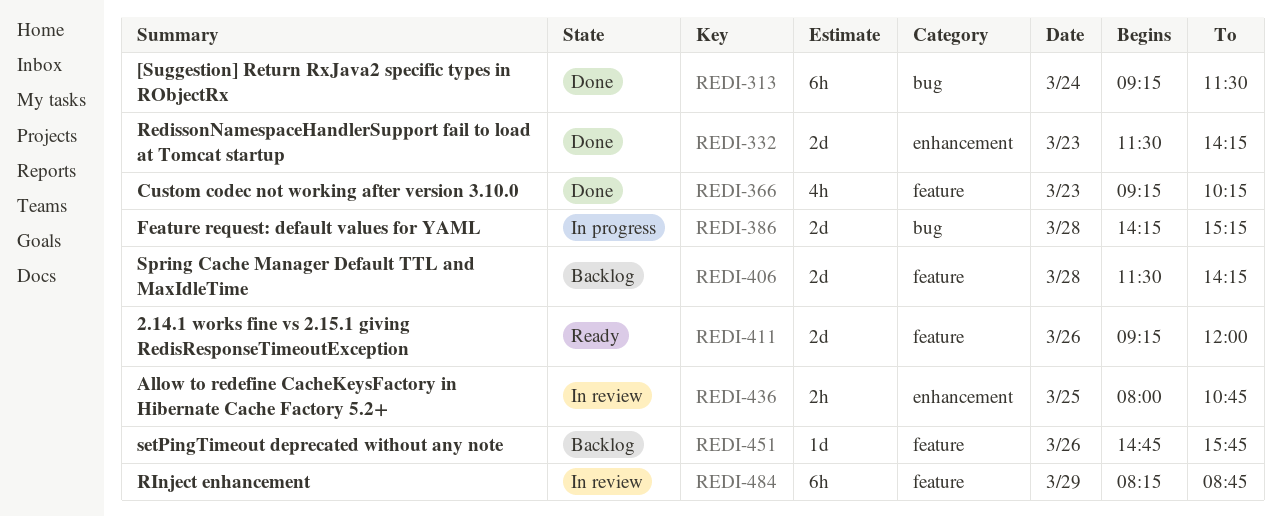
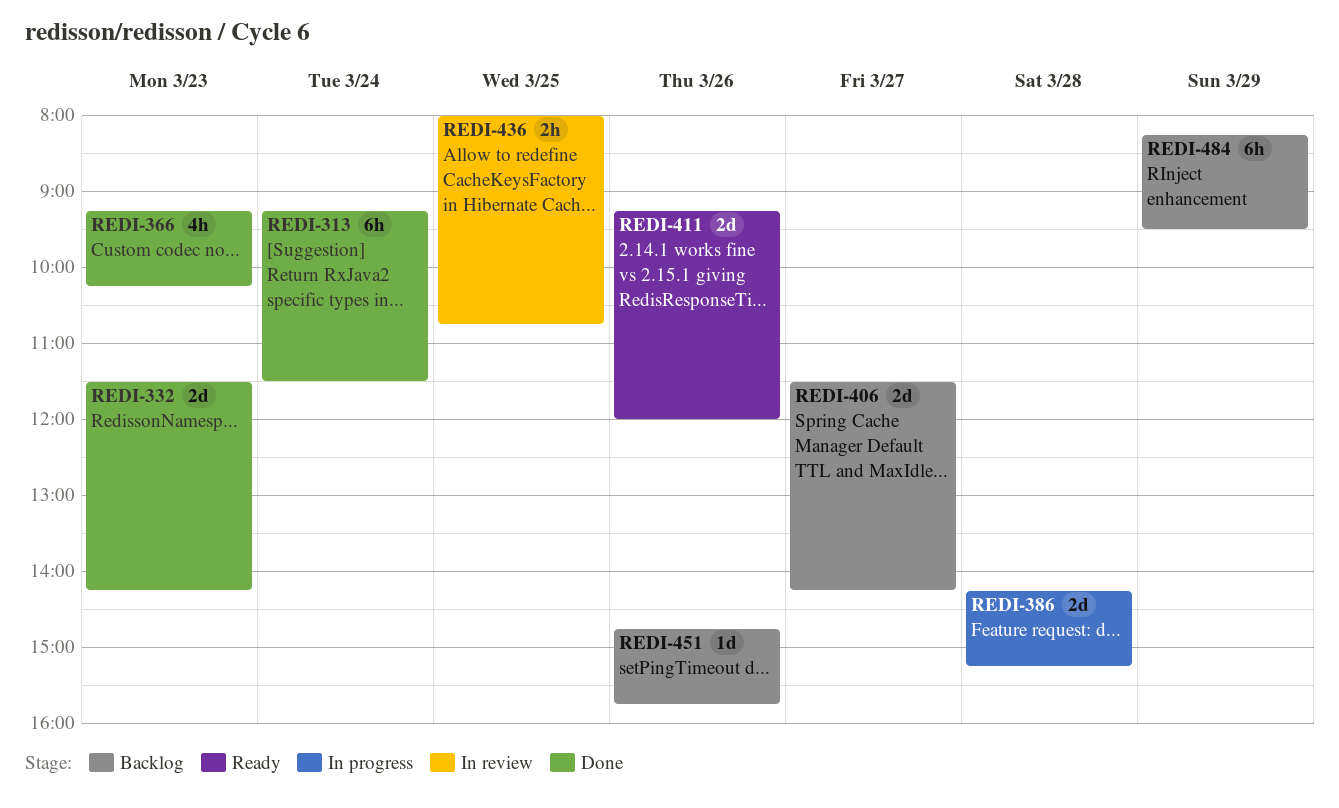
REDI-406, day: Mar 28 -> Mar 27
REDI-484, status: In review -> Backlog
REDI-484, ends: 08:45 -> 09:30

